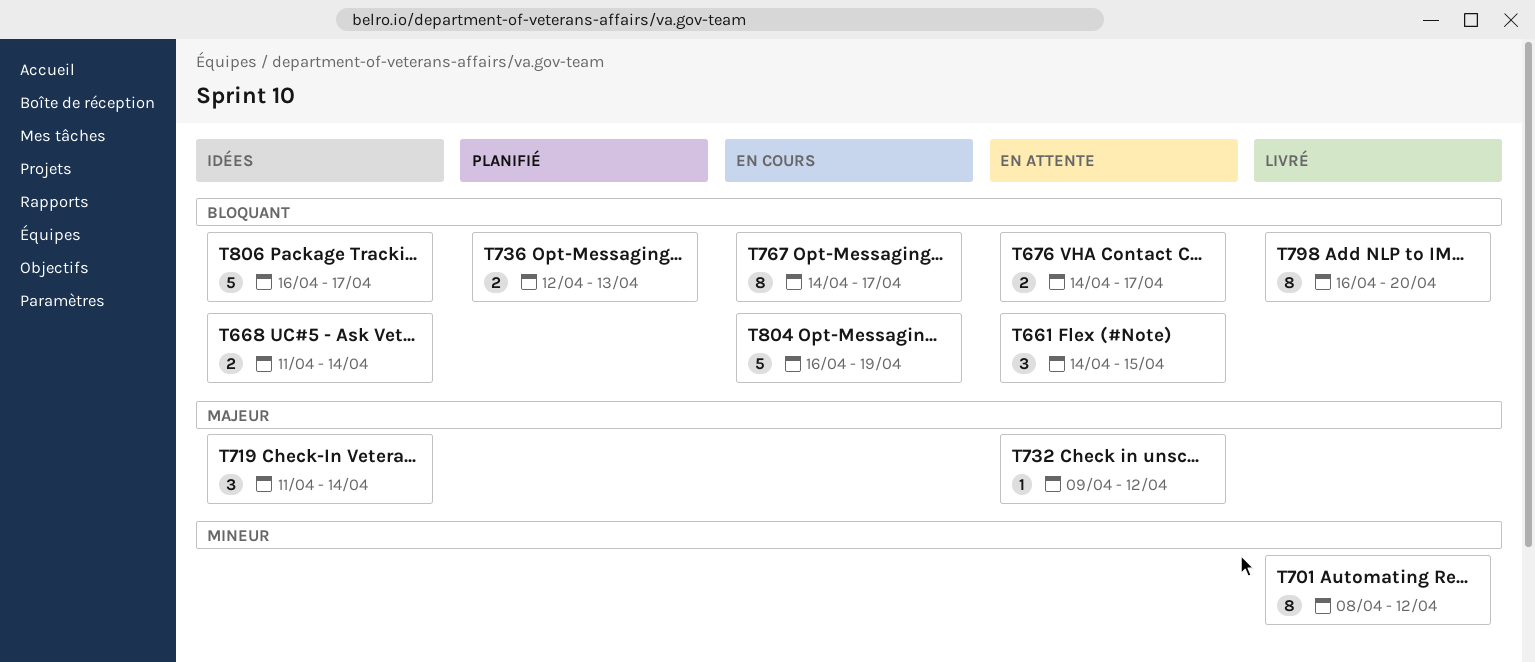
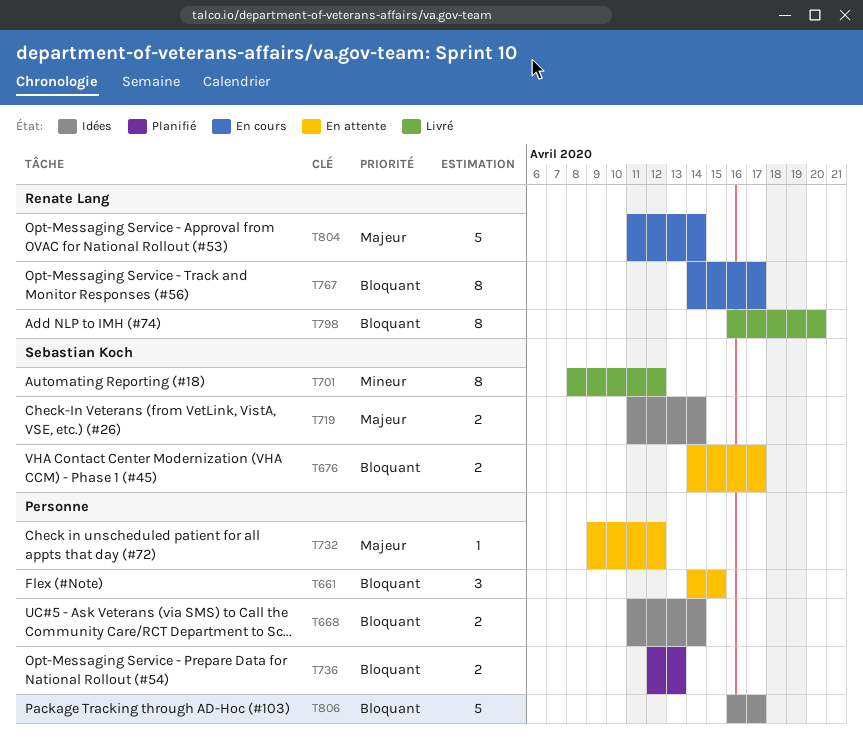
T719, estimate: 3 -> 2
T804, priority: Bloquant -> Majeur
T804, start: Apr 16 -> Apr 11
T804, due: Apr 19 -> Apr 14

